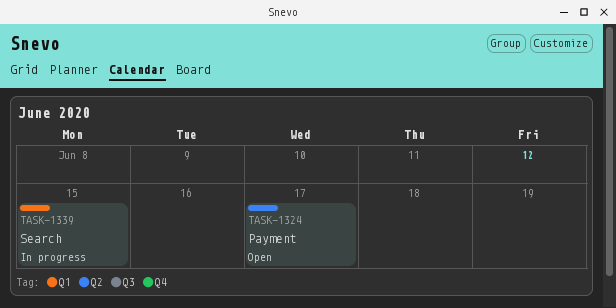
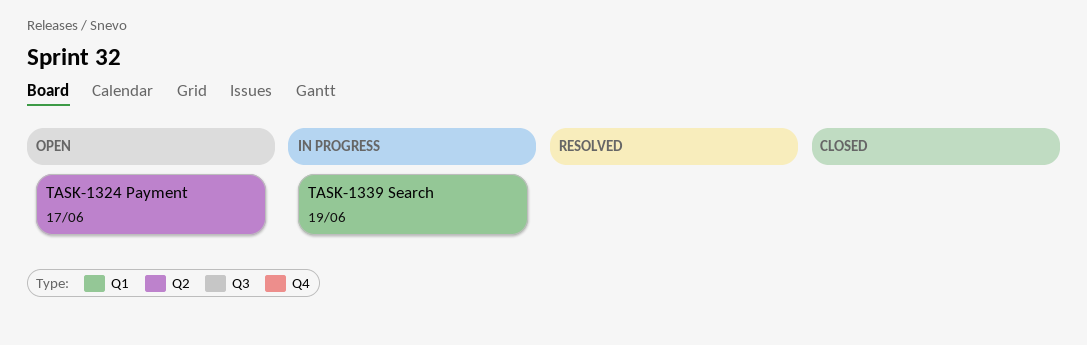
TASK-1339, due: Jun 15 -> Jun 19

